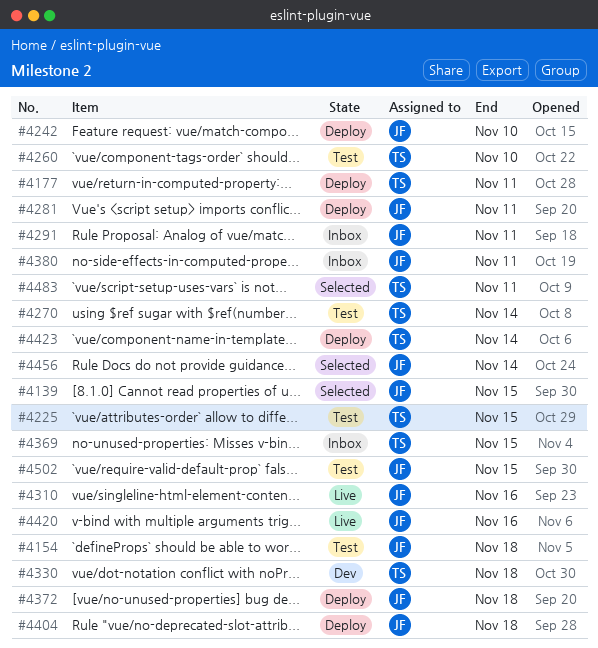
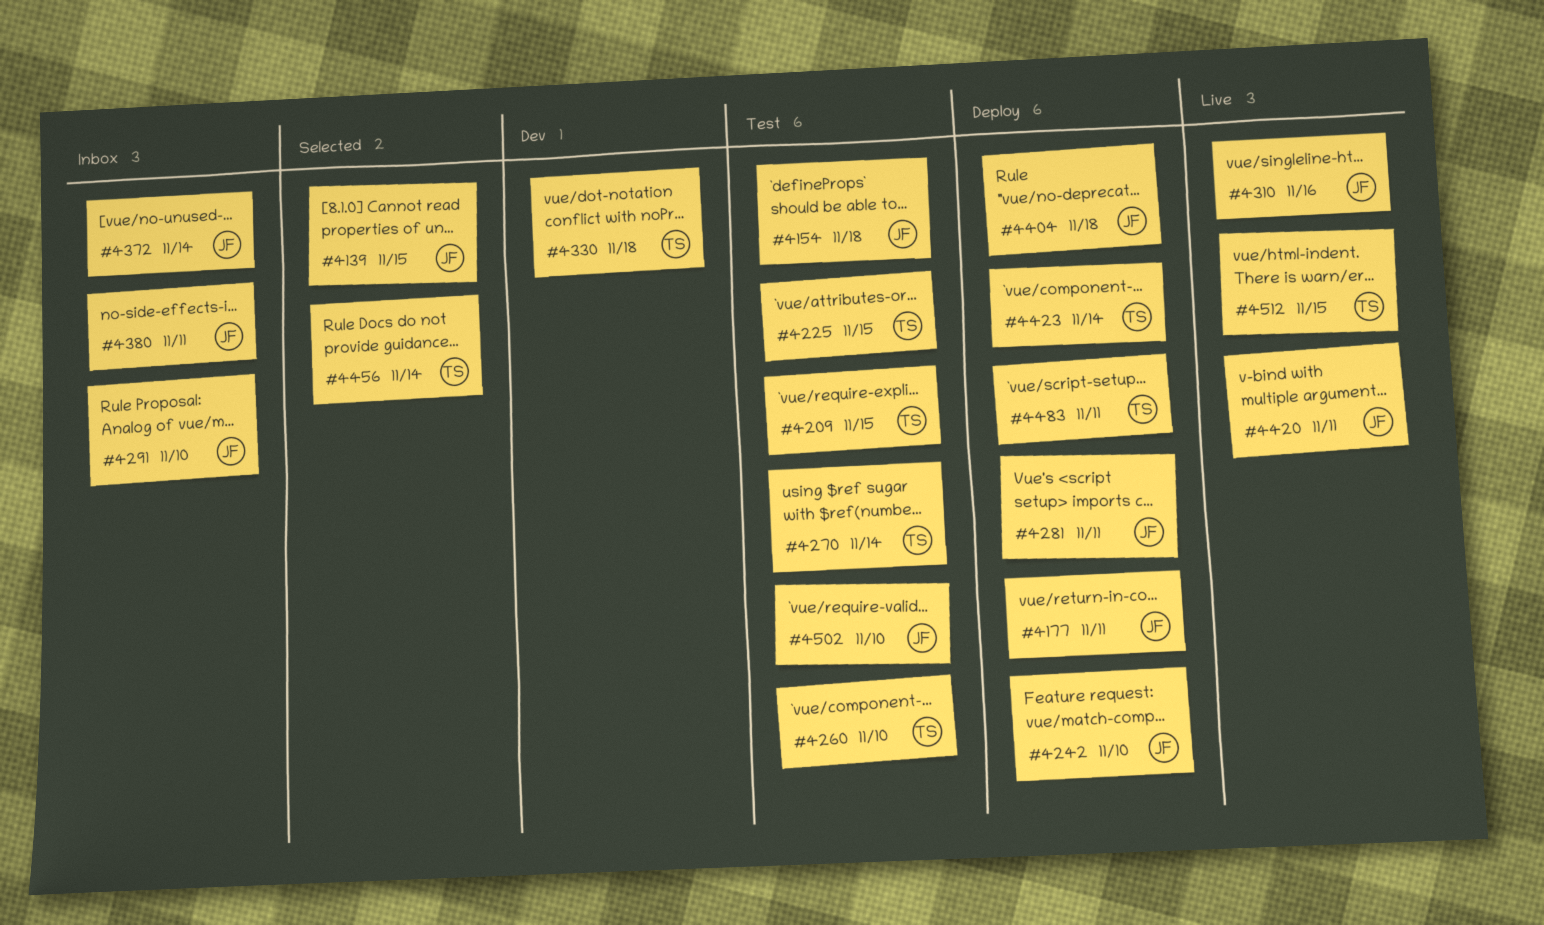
#4177, owner: TS -> JF
#4209: none -> present
#4291, due: Nov 11 -> Nov 10
#4369: present -> none
#4372, status: Deploy -> Inbox
#4372, due: Nov 18 -> Nov 14
#4420, due: Nov 16 -> Nov 11
#4456, owner: JF -> TS
#4483, status: Selected -> Deploy
#4502, due: Nov 15 -> Nov 10
#4512: none -> present

